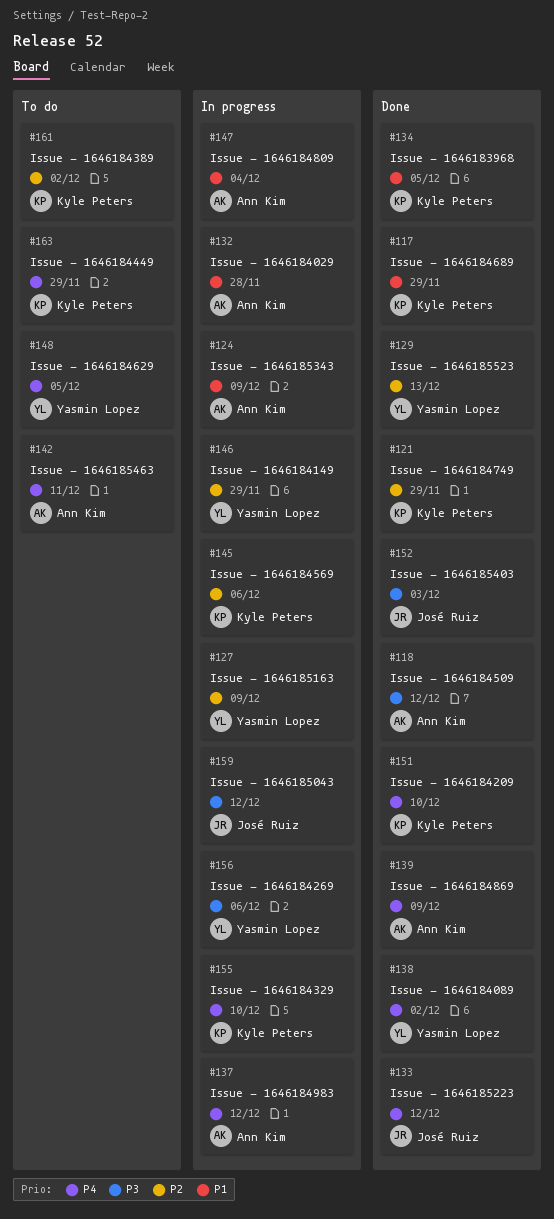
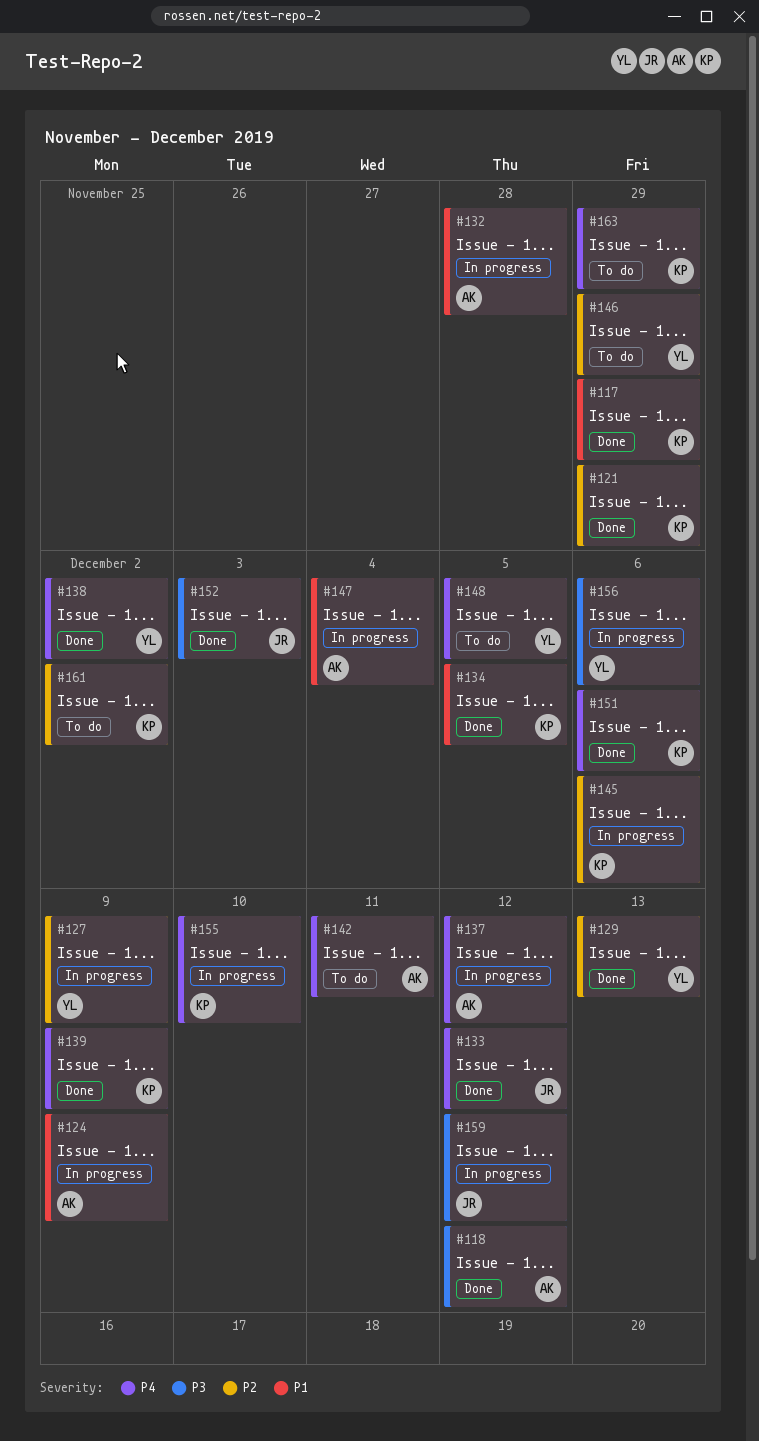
#139, owner: Ann Kim -> Kyle Peters
#146, status: In progress -> To do
#151, due: Dec 10 -> Dec 6

